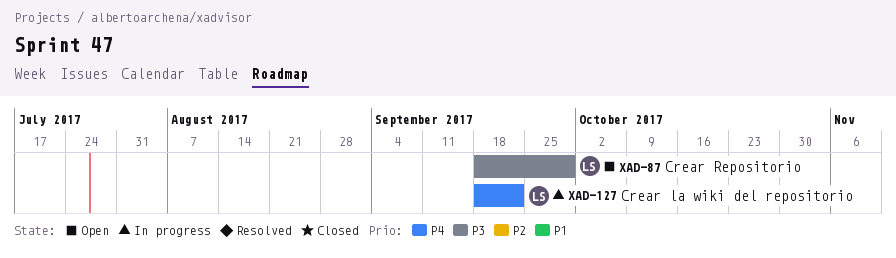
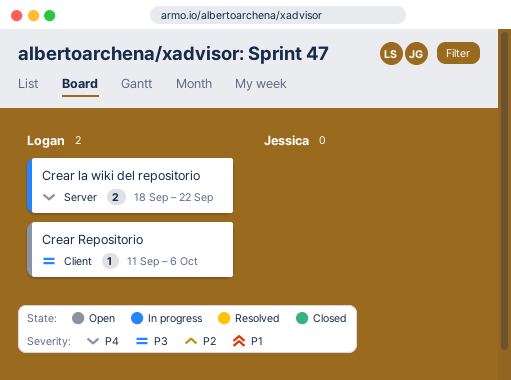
Crear Repositorio, start: Sep 18 -> Sep 11
Crear Repositorio, due: Sep 29 -> Oct 6

